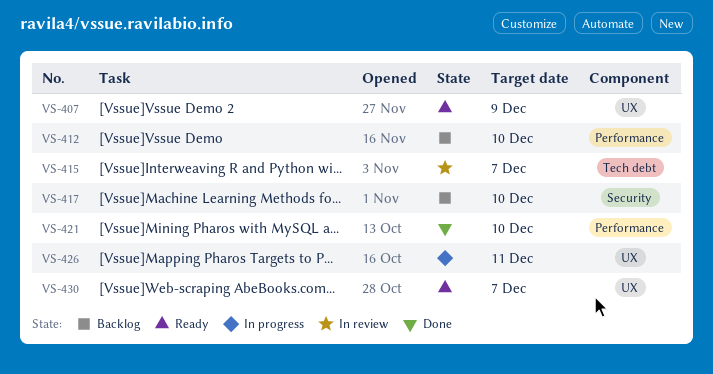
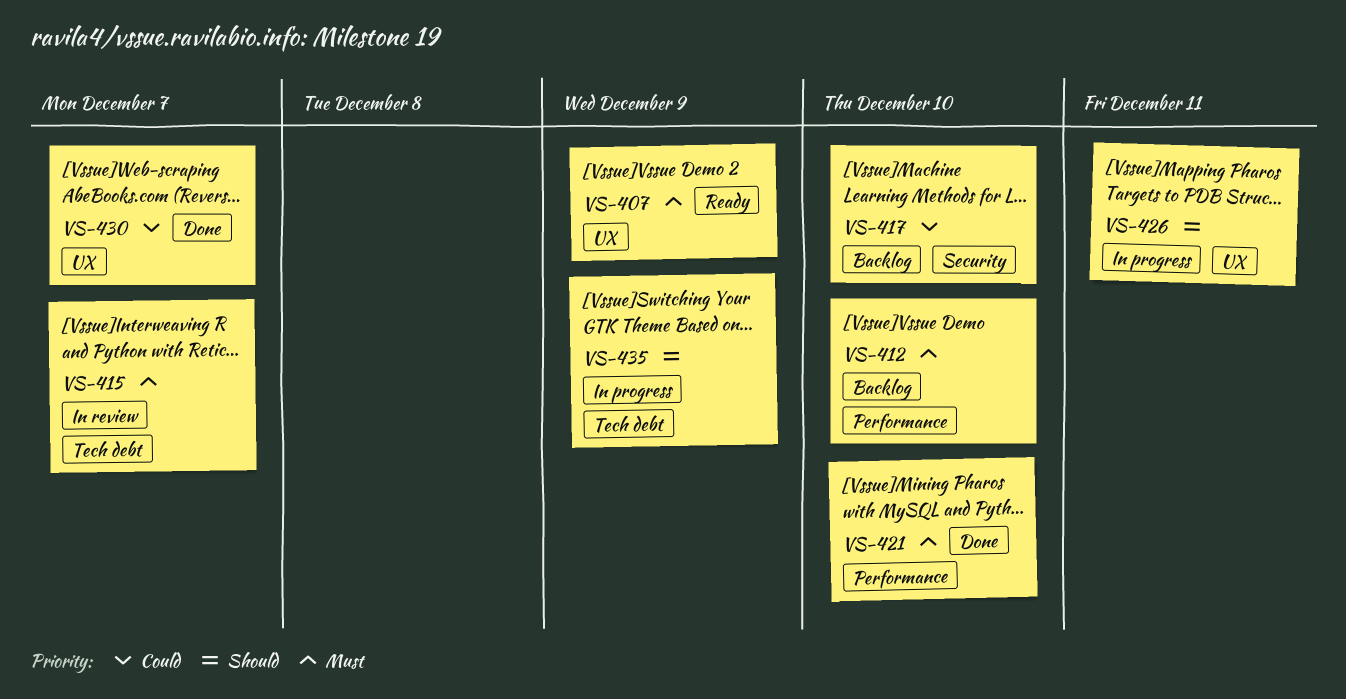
VS-430, status: Ready -> Done
VS-435: none -> present

